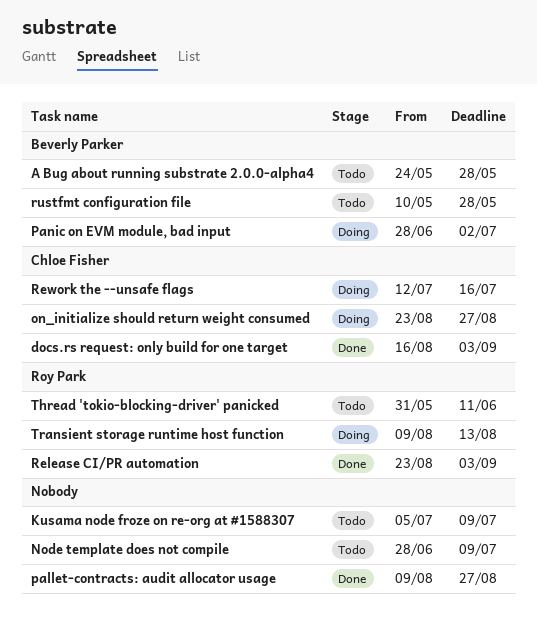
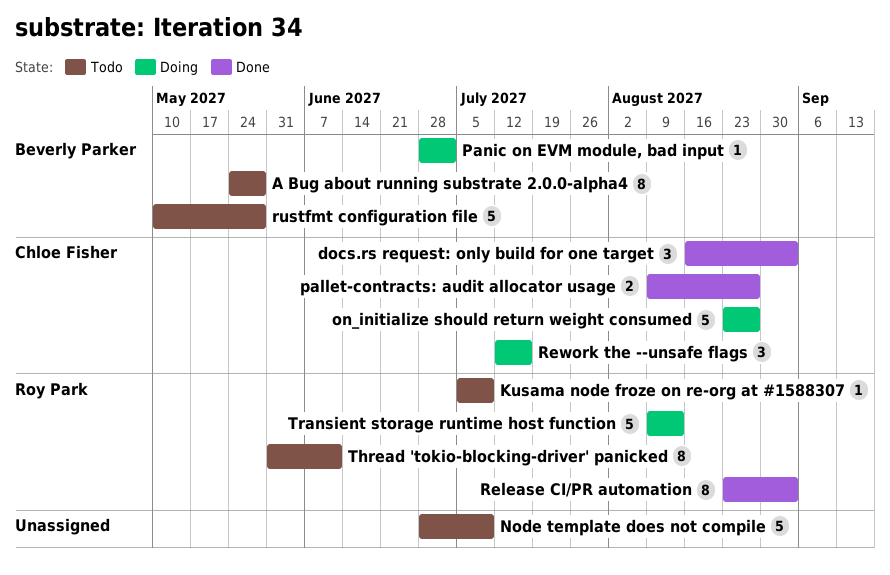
Kusama node froze on re-org at #1588307, owner: none -> Roy Park
pallet-contracts: audit allocator usage, owner: none -> Chloe Fisher

